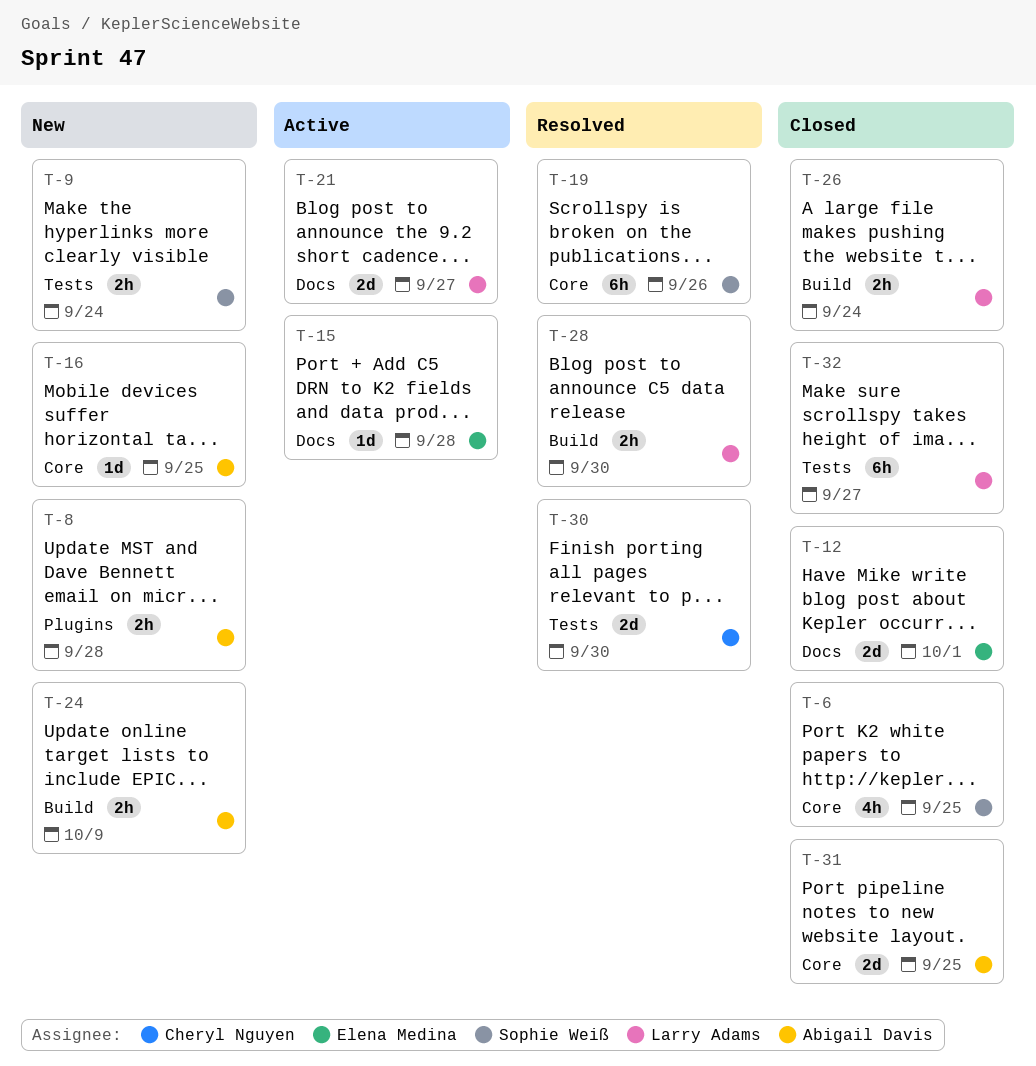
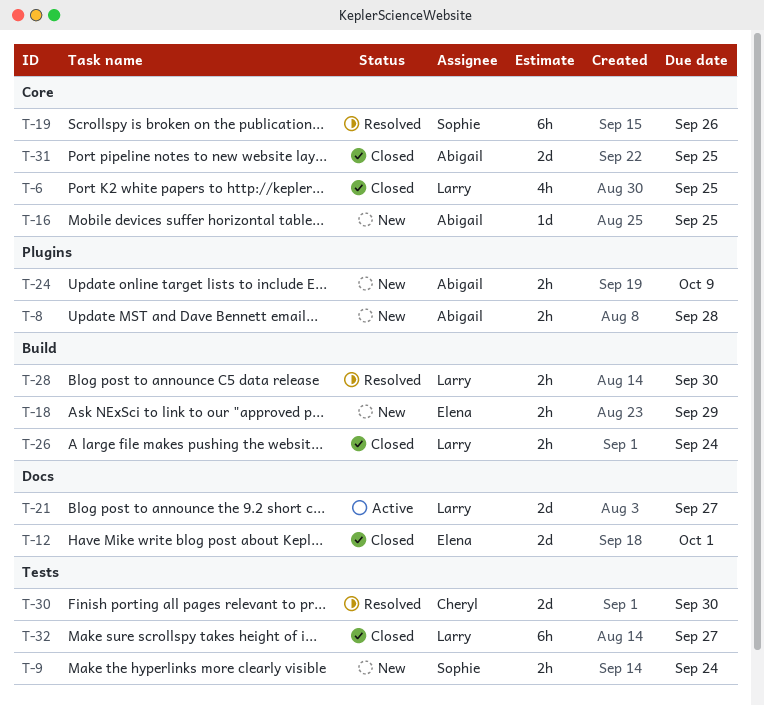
T-6, owner: Sophie Weiß -> Larry Adams
T-15: present -> none
T-18: none -> present
T-24, label: Build -> Plugins

